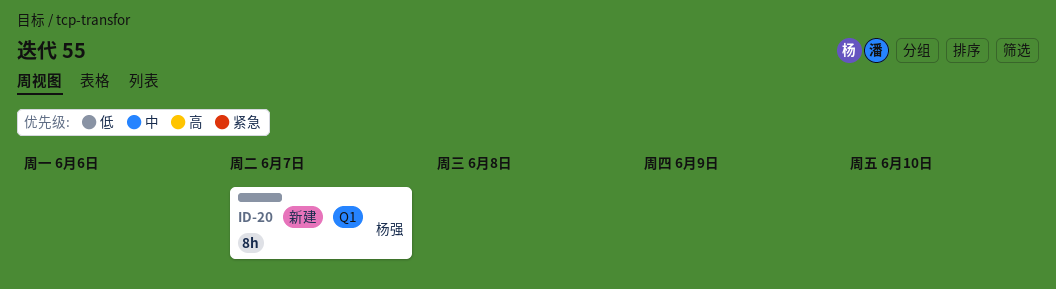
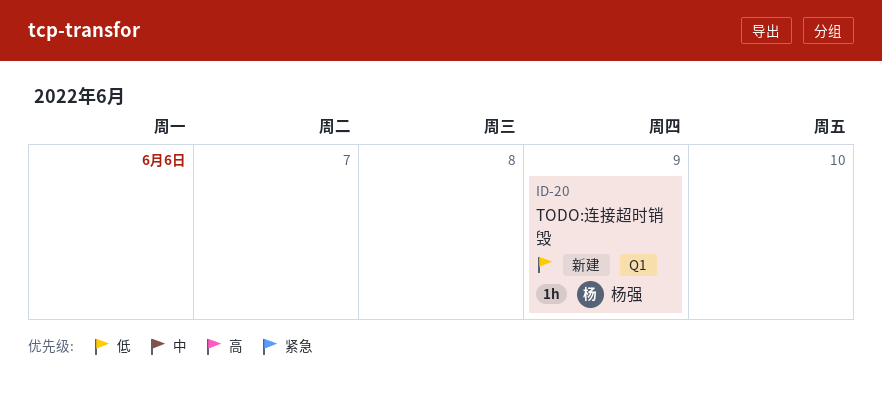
ID-20, estimate: 8h -> 1h
ID-20, due: Jun 7 -> Jun 9

